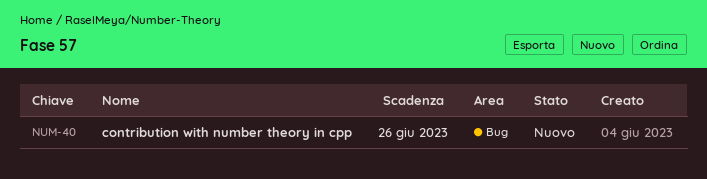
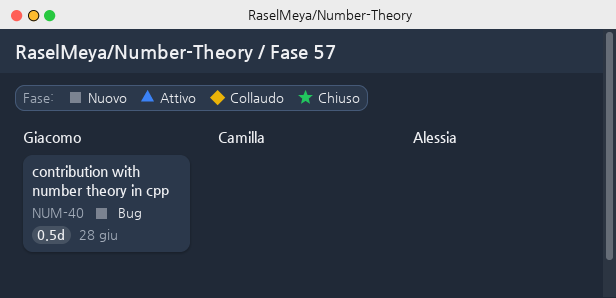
NUM-40, due: Jun 26 -> Jun 28

